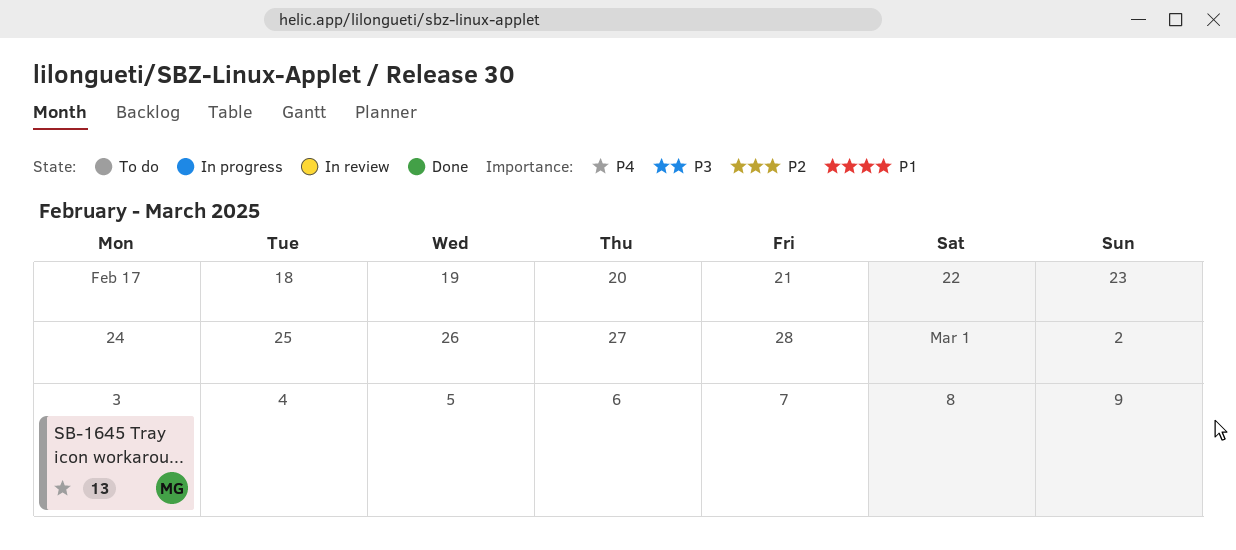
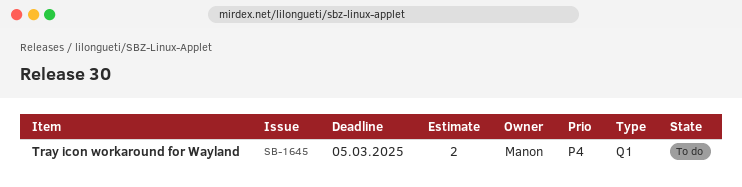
SB-1645, estimate: 13 -> 2
SB-1645, due: Mar 3 -> Mar 5

